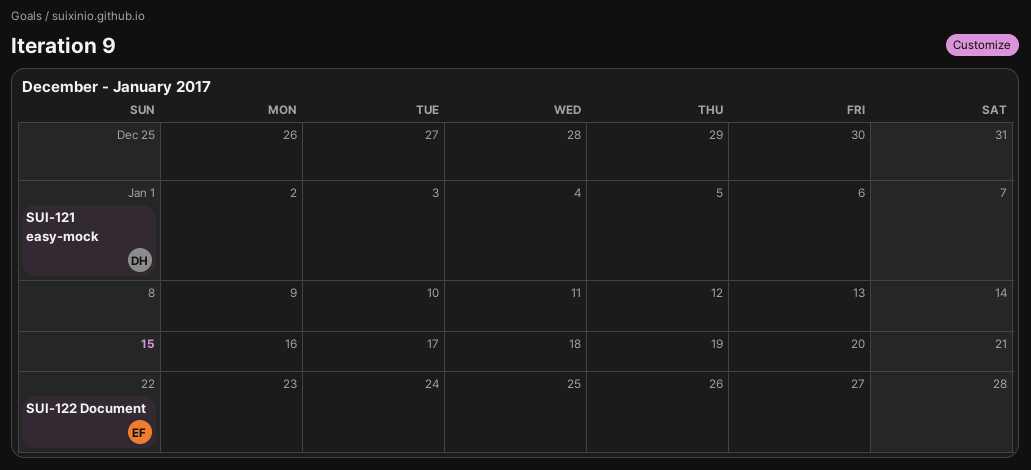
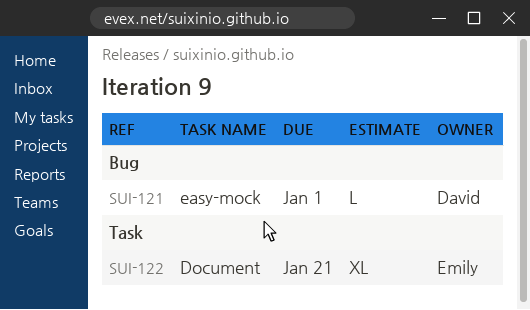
SUI-122, due: Jan 22 -> Jan 21

